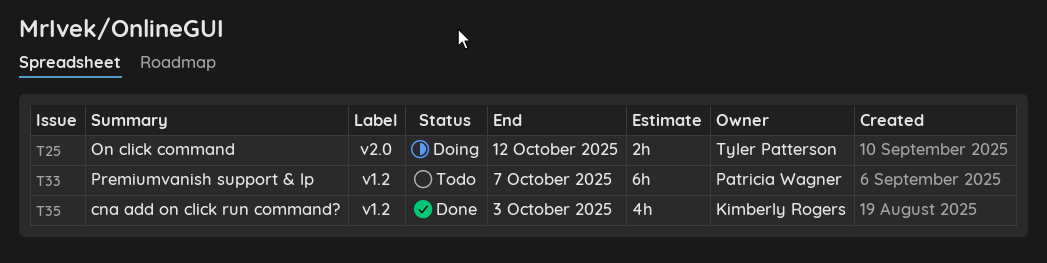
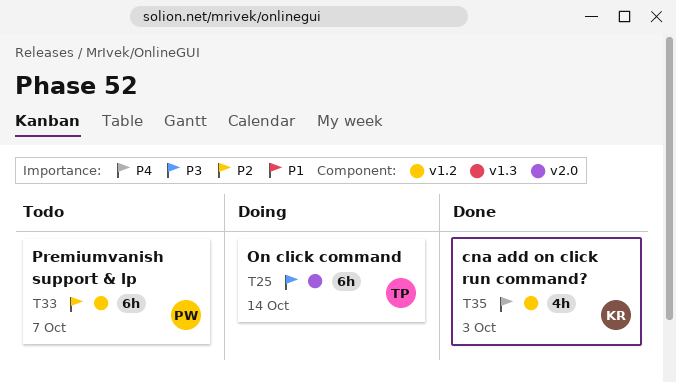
T25, estimate: 2h -> 6h
T25, due: Oct 12 -> Oct 14

